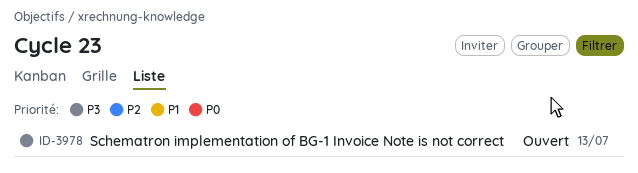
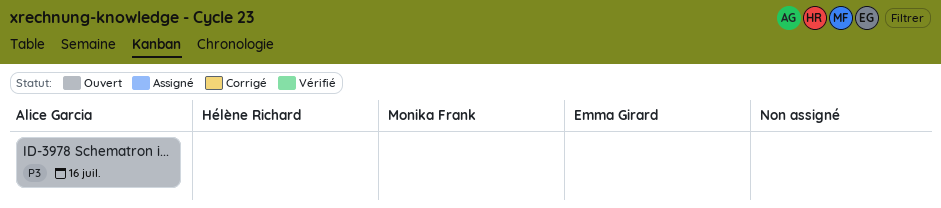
ID-3978, due: Jul 13 -> Jul 16

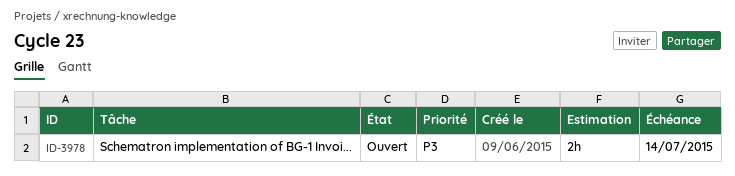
ID-3978, due: Jul 16 -> Jul 14

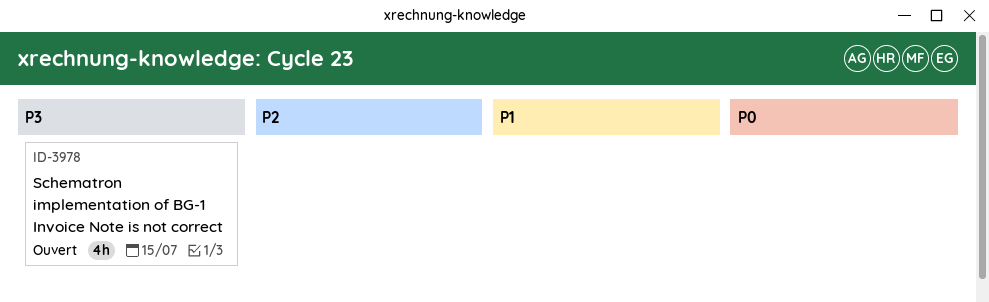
ID-3978, estimate: 2h -> 4h
ID-3978, due: Jul 14 -> Jul 15

